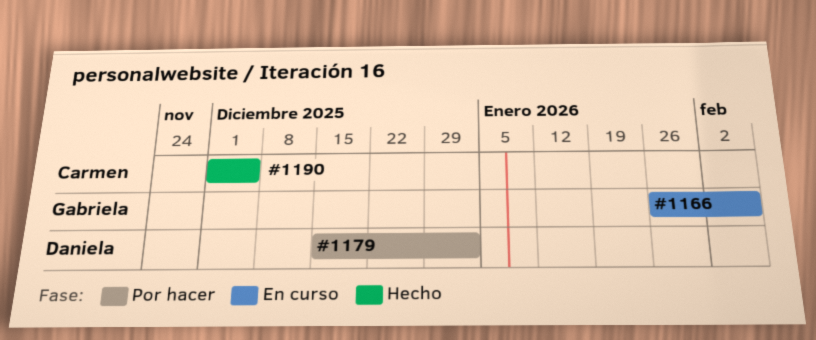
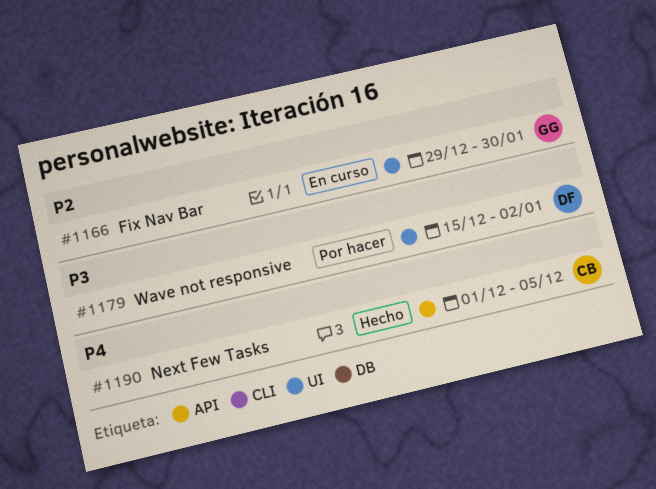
#1166, start: Jan 26 -> Dec 29
#1166, due: Feb 6 -> Jan 30

